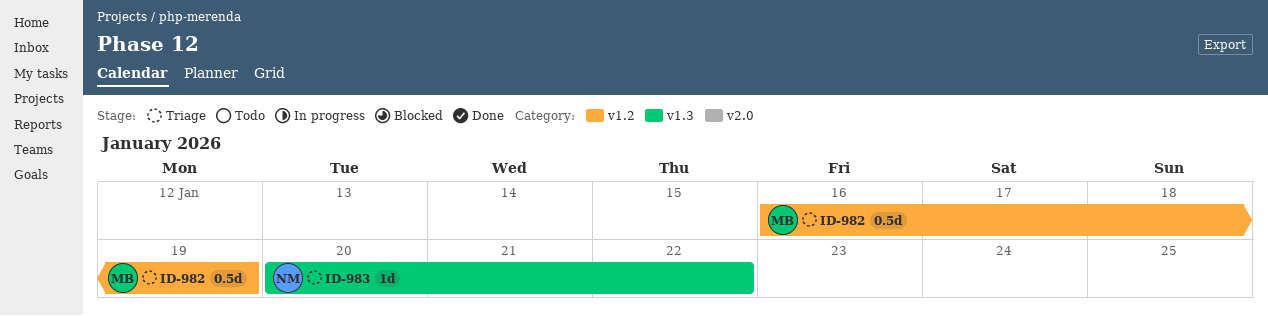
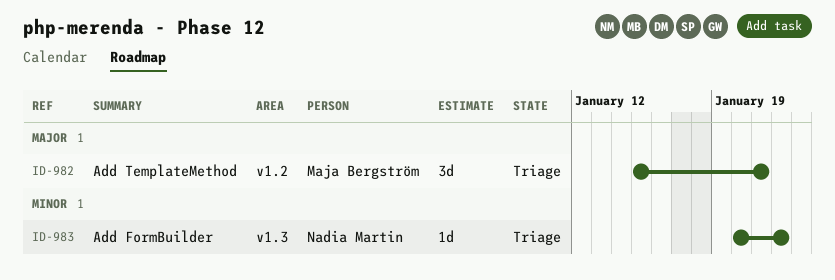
ID-982, estimate: 0.5d -> 3d
ID-982, start: Jan 16 -> Jan 15
ID-982, due: Jan 19 -> Jan 21

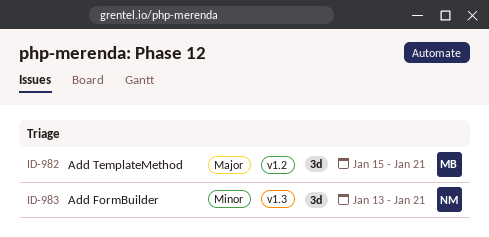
ID-983, estimate: 1d -> 3d
ID-983, start: Jan 20 -> Jan 13
ID-983, due: Jan 22 -> Jan 21

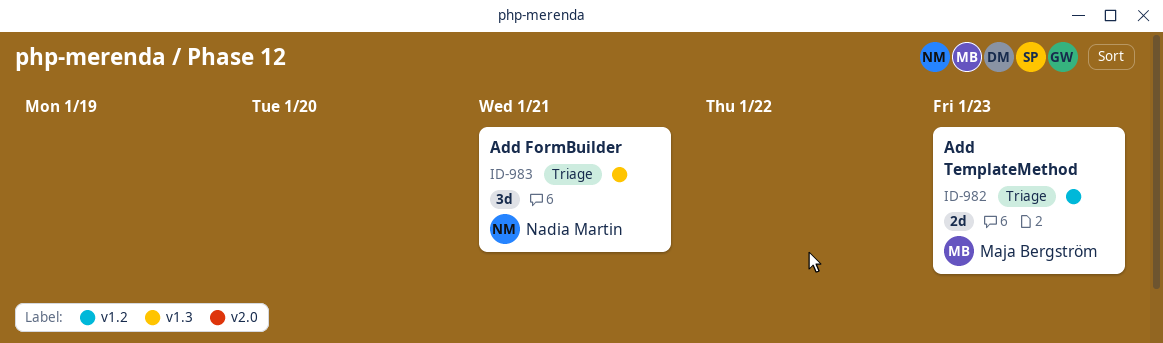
ID-982, estimate: 3d -> 2d
ID-982, due: Jan 21 -> Jan 23

